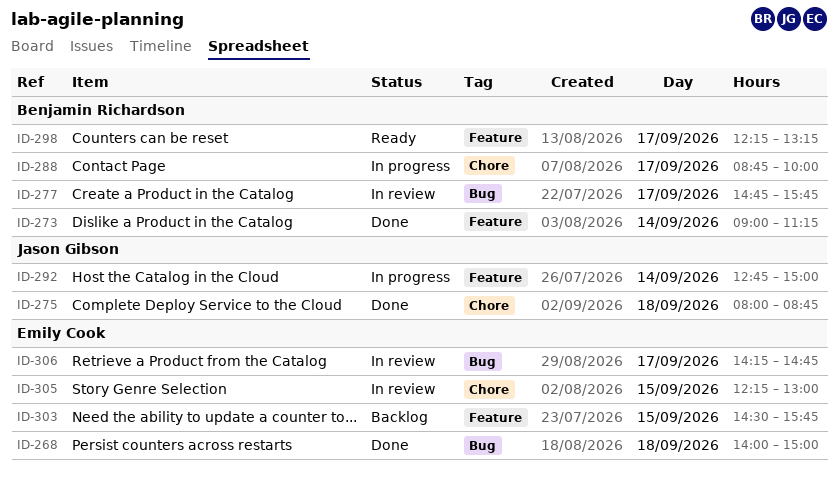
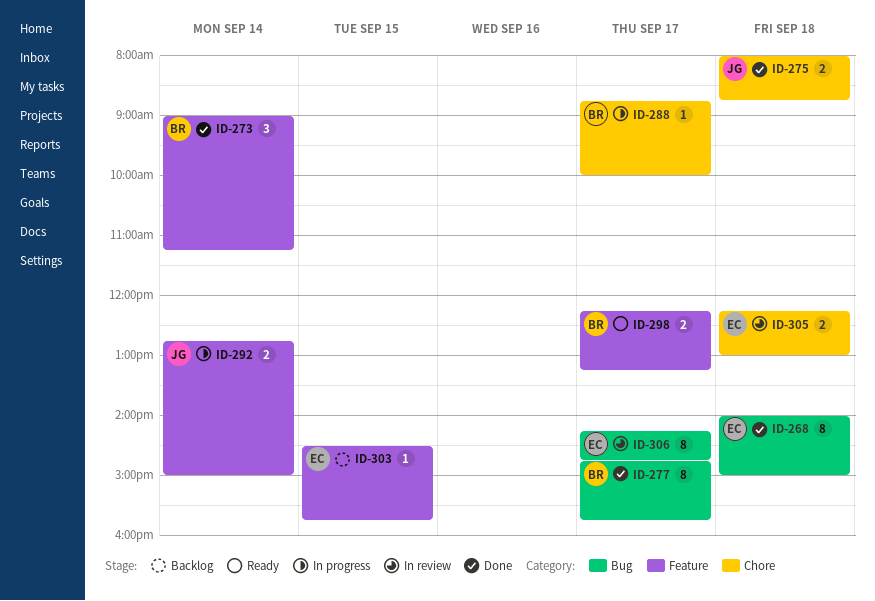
ID-277, status: In review -> Done
ID-305, day: Sep 15 -> Sep 18

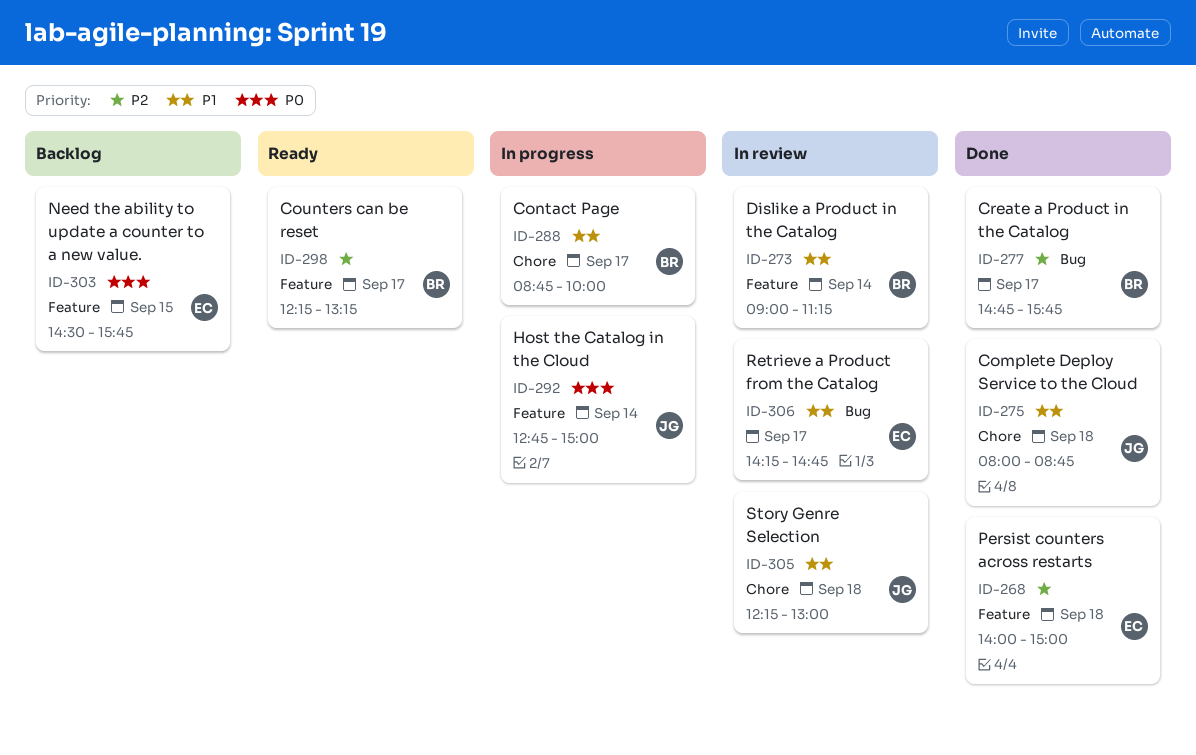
ID-268, label: Bug -> Feature
ID-273, status: Done -> In review
ID-305, owner: EC -> JG

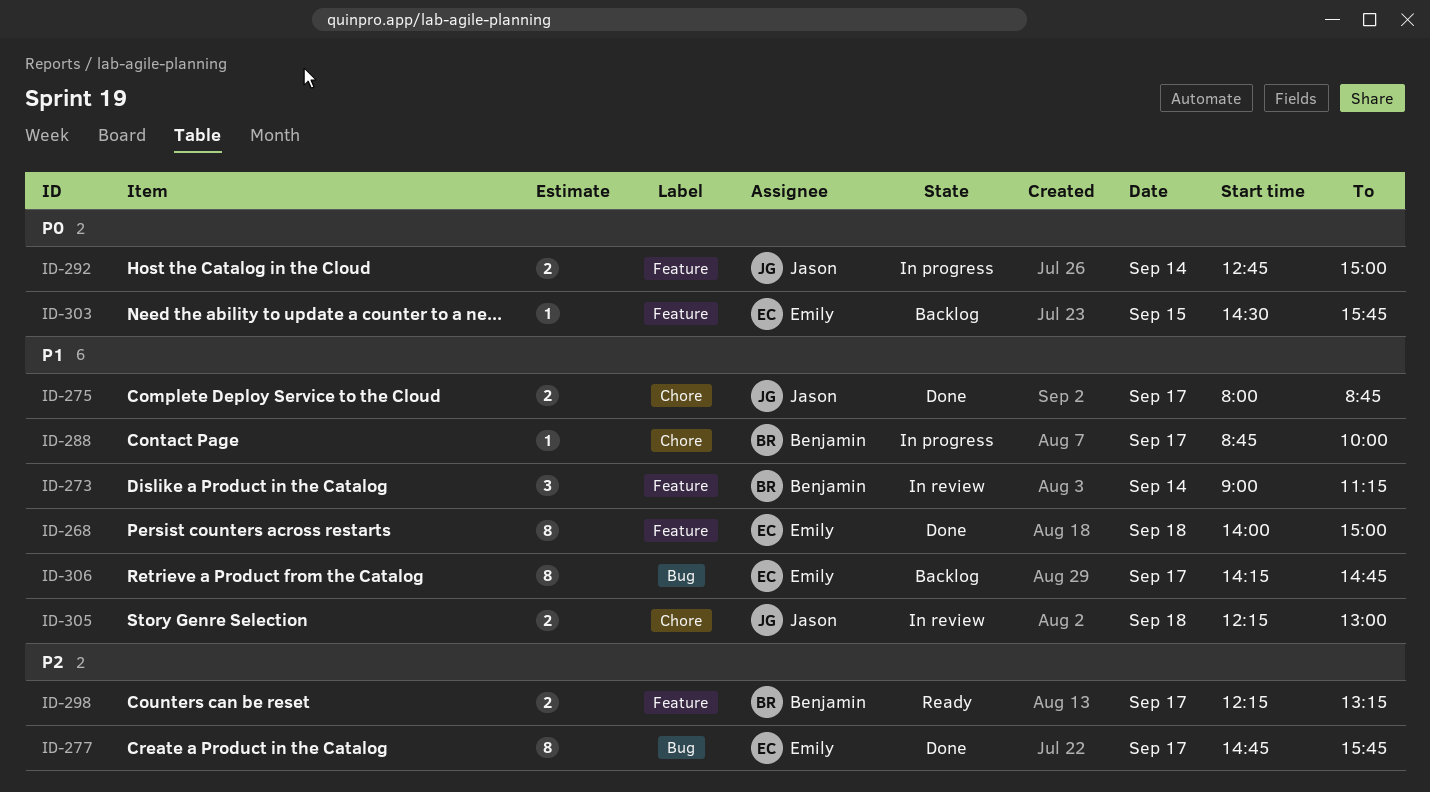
ID-268, priority: P2 -> P1
ID-275, day: Sep 18 -> Sep 17
ID-277, owner: Benjamin -> Emily
ID-306, status: In review -> Backlog

